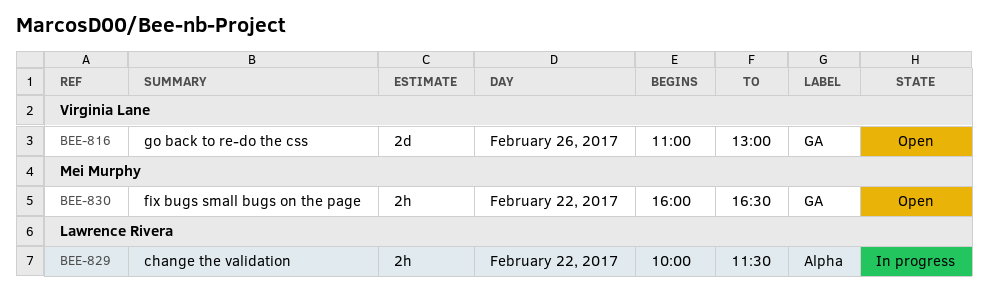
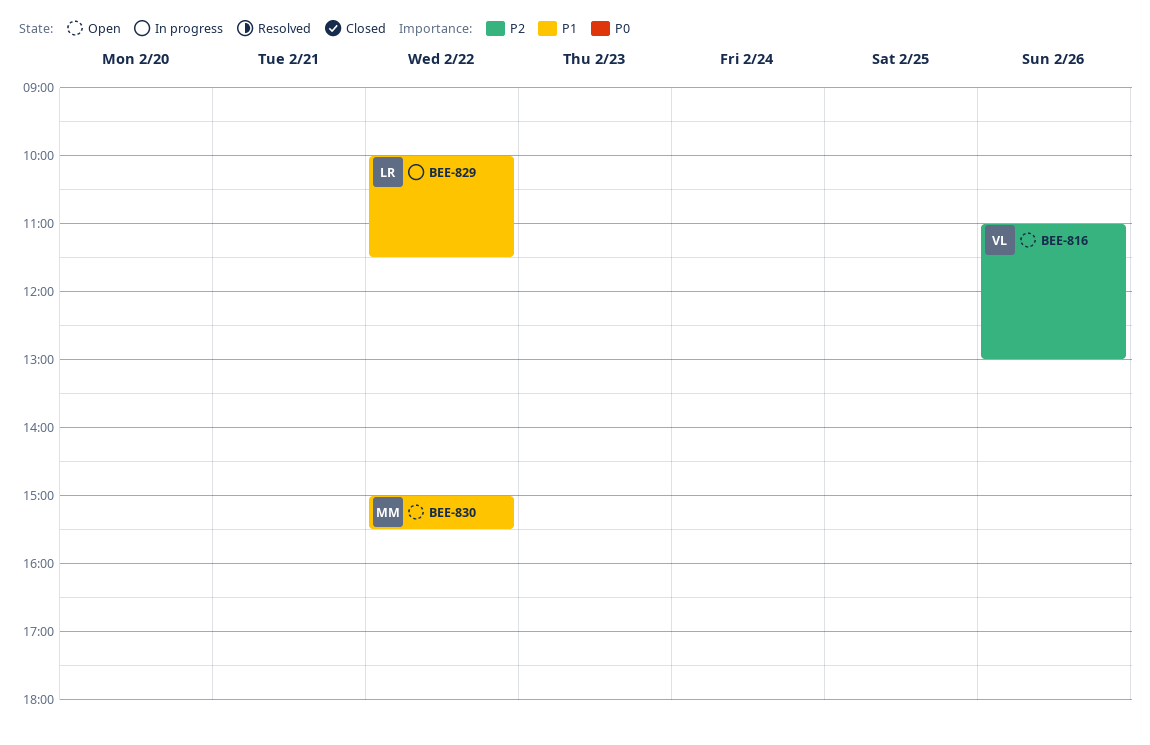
BEE-830, begins: 16:00 -> 15:00
BEE-830, ends: 16:30 -> 15:30

